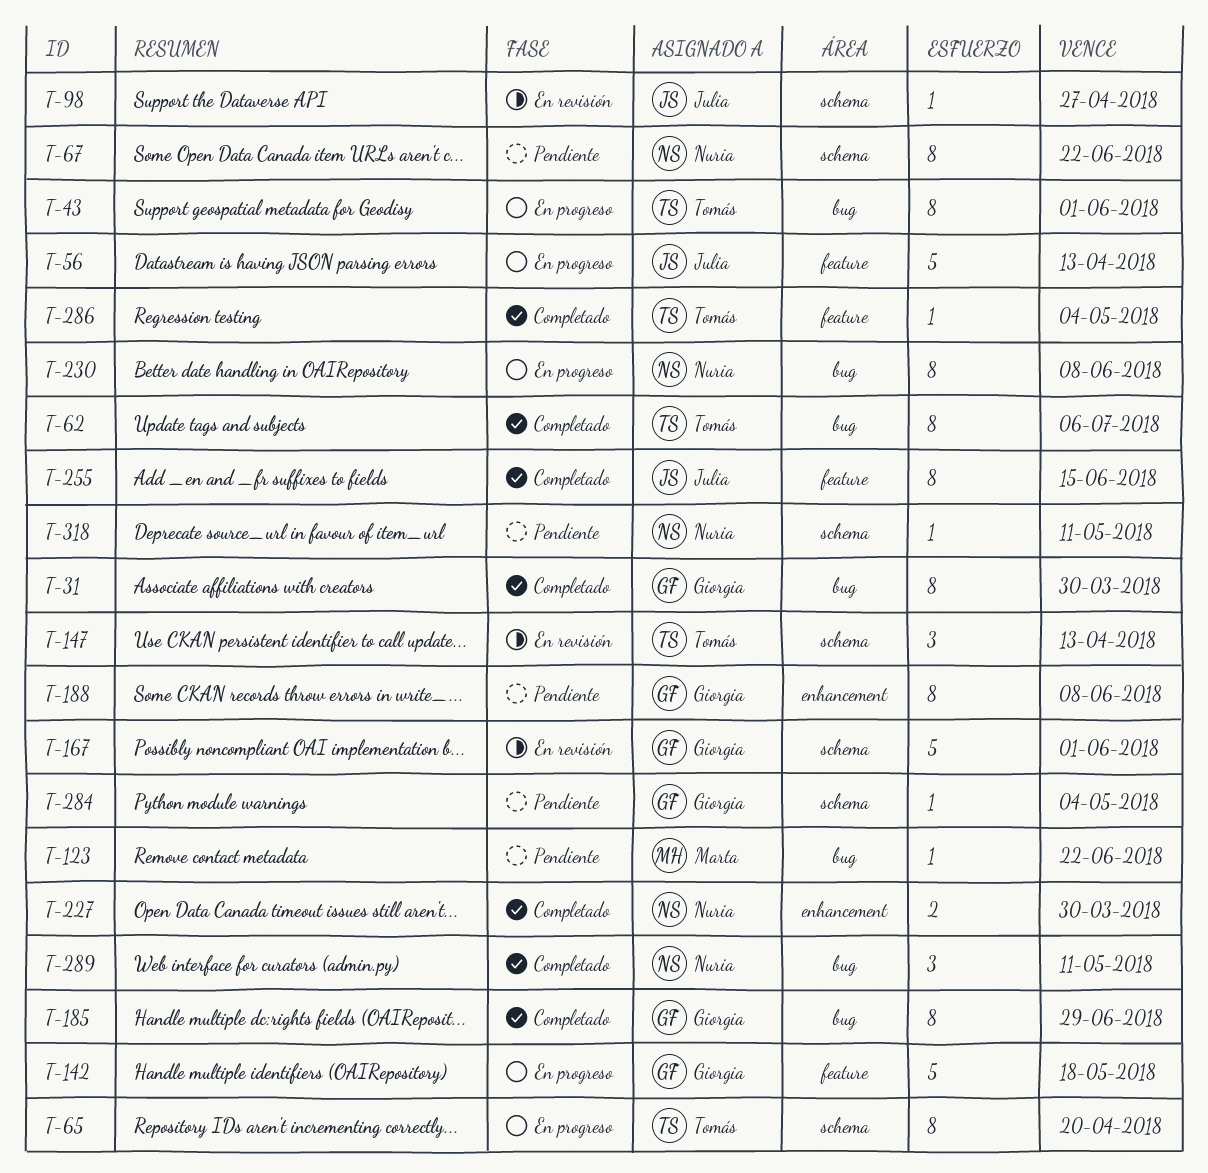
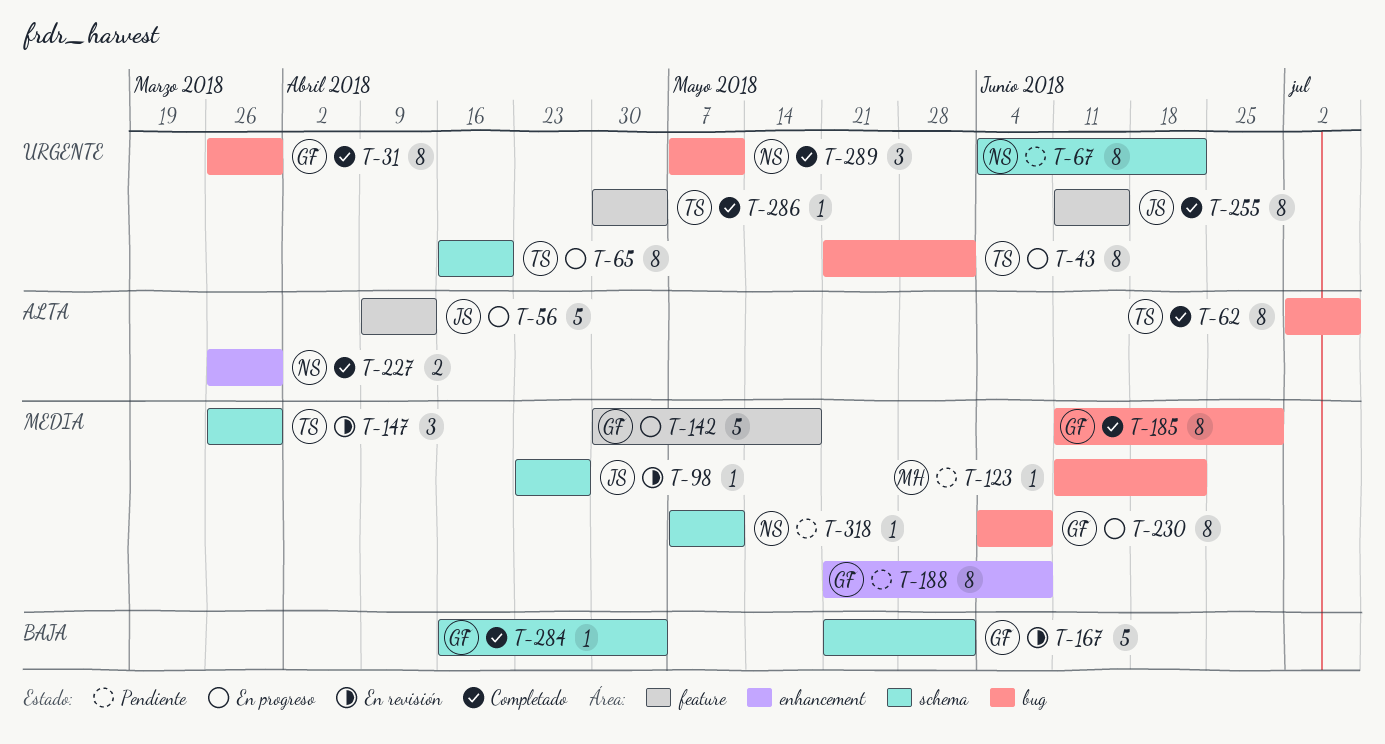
T-147, due: Apr 13 -> Mar 30
T-230, owner: Nuria -> Giorgia
T-284, status: Pendiente -> Completado

